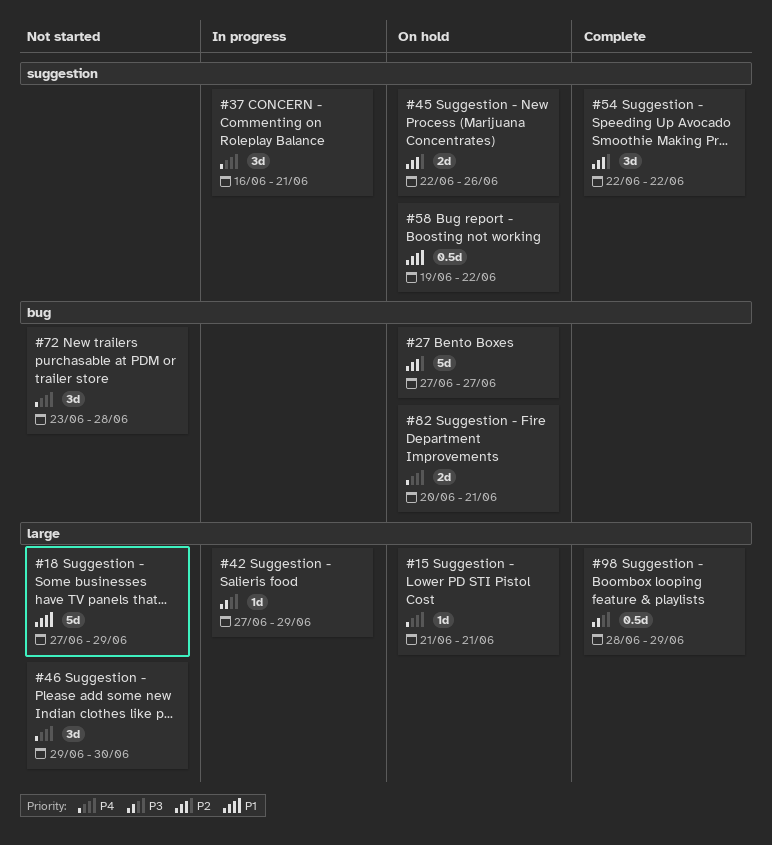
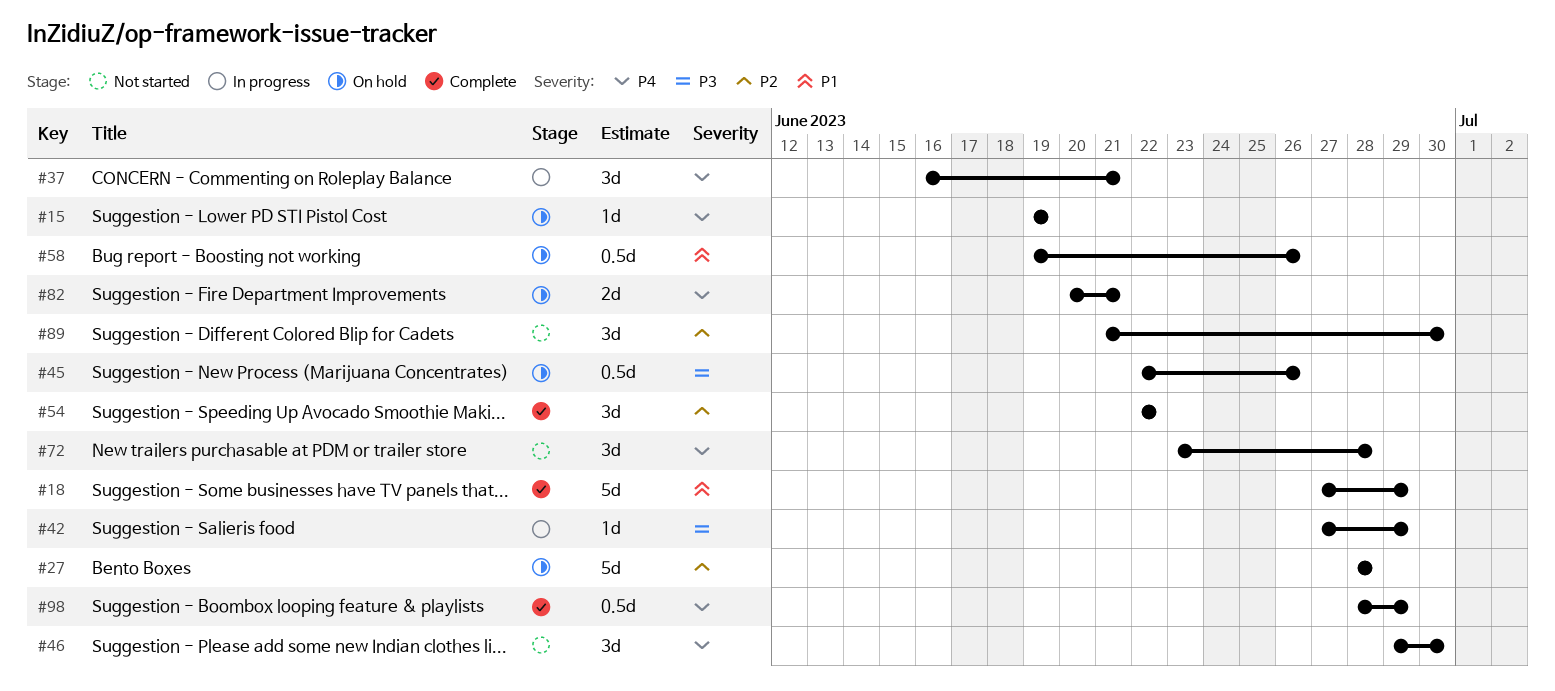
#15, start: Jun 21 -> Jun 19
#15, due: Jun 21 -> Jun 19
#18, status: Not started -> Complete
#27, start: Jun 27 -> Jun 28
#27, due: Jun 27 -> Jun 28
#45, priority: P2 -> P3
#45, estimate: 2d -> 0.5d
#58, due: Jun 22 -> Jun 26
#89: none -> present
#98, priority: P3 -> P4

